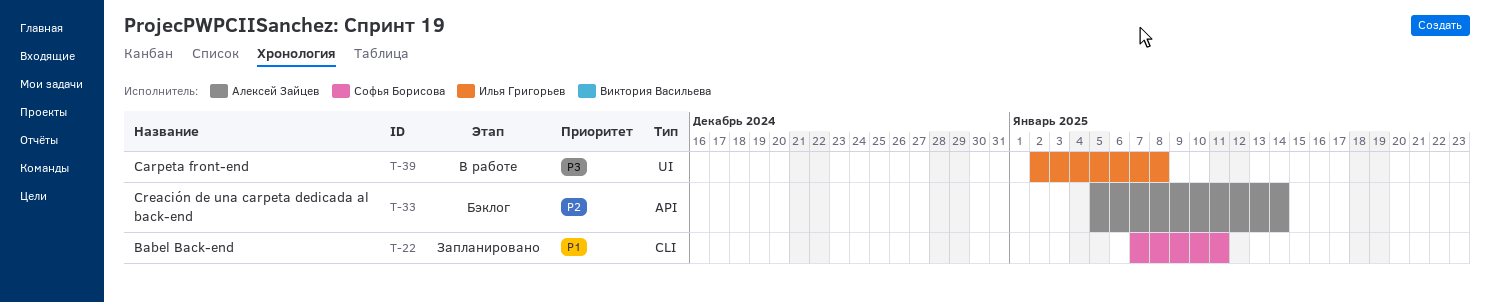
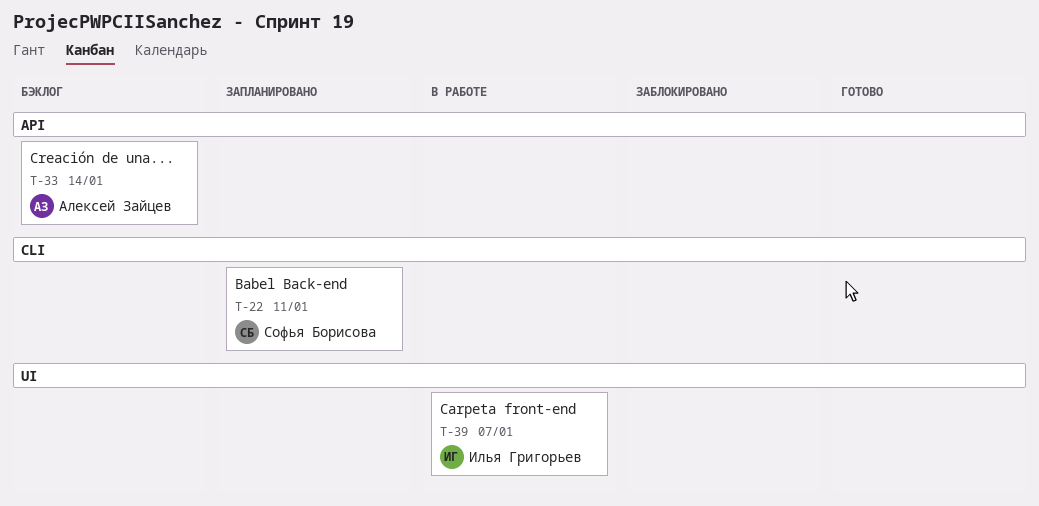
T-39, due: Jan 8 -> Jan 7

